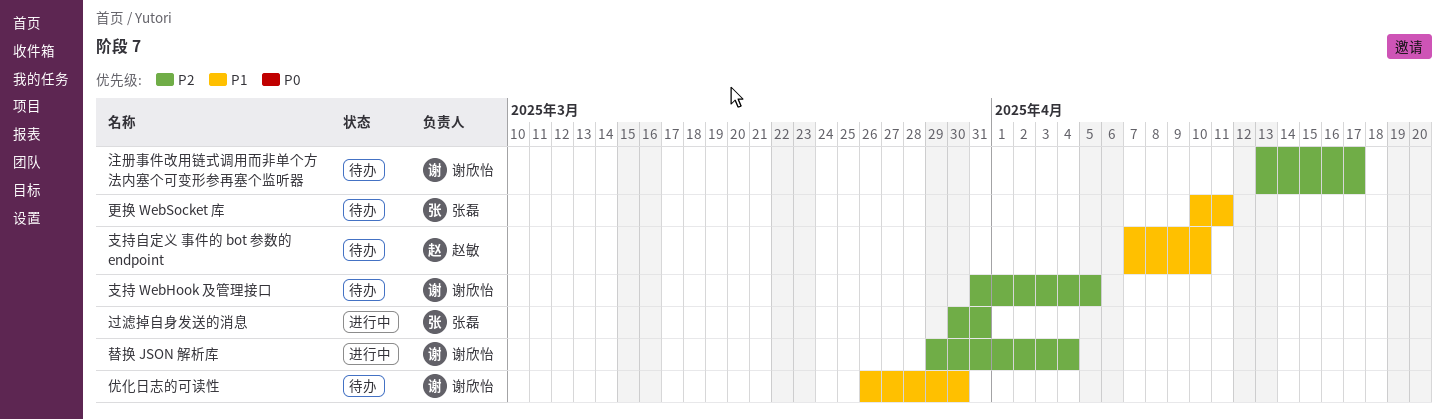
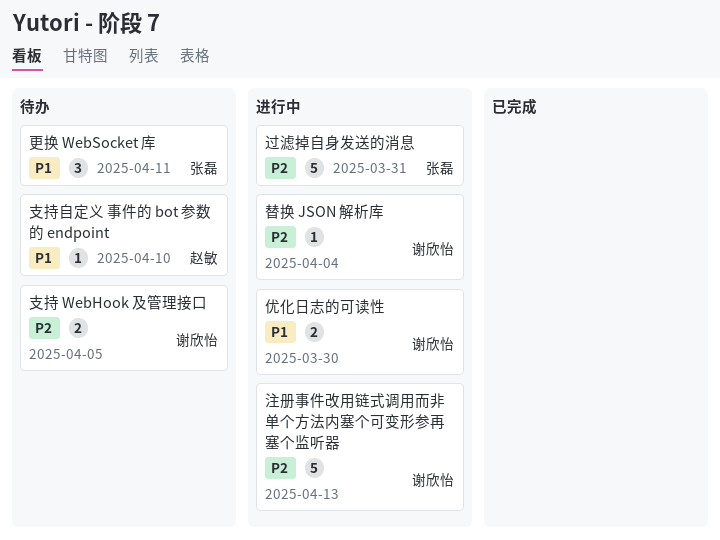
优化日志的可读性, status: 待办 -> 进行中
注册事件改用链式调用而非单个方法内塞个可变形参再塞个监听器, status: 待办 -> 进行中
注册事件改用链式调用而非单个方法内塞个可变形参再塞个监听器, due: Apr 17 -> Apr 13

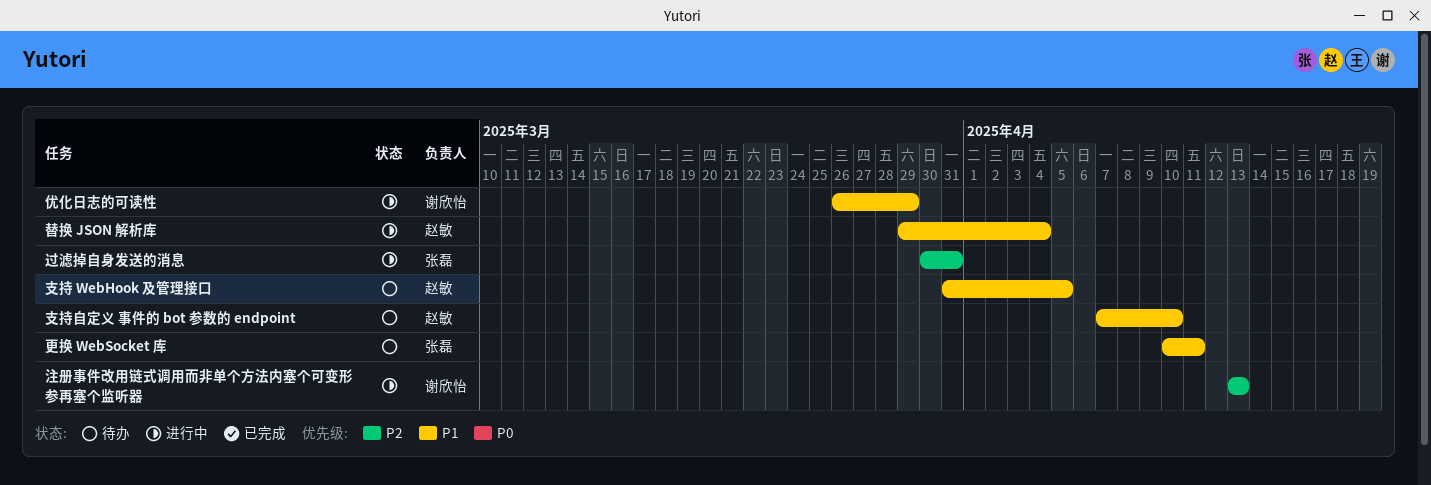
优化日志的可读性, due: Mar 30 -> Mar 29
支持 WebHook 及管理接口, owner: 谢欣怡 -> 赵敏
支持 WebHook 及管理接口, priority: P2 -> P1
替换 JSON 解析库, owner: 谢欣怡 -> 赵敏
替换 JSON 解析库, priority: P2 -> P1

